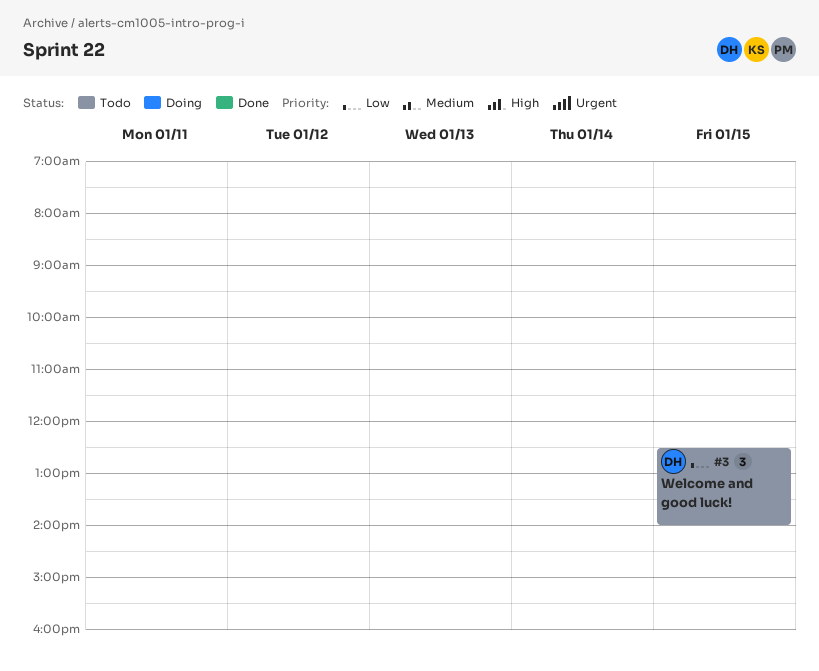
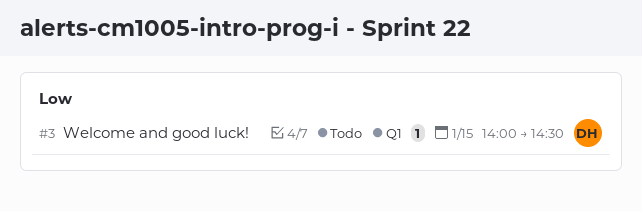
#3, estimate: 3 -> 1
#3, begins: 12:30 -> 14:00
#3, ends: 14:00 -> 14:30

